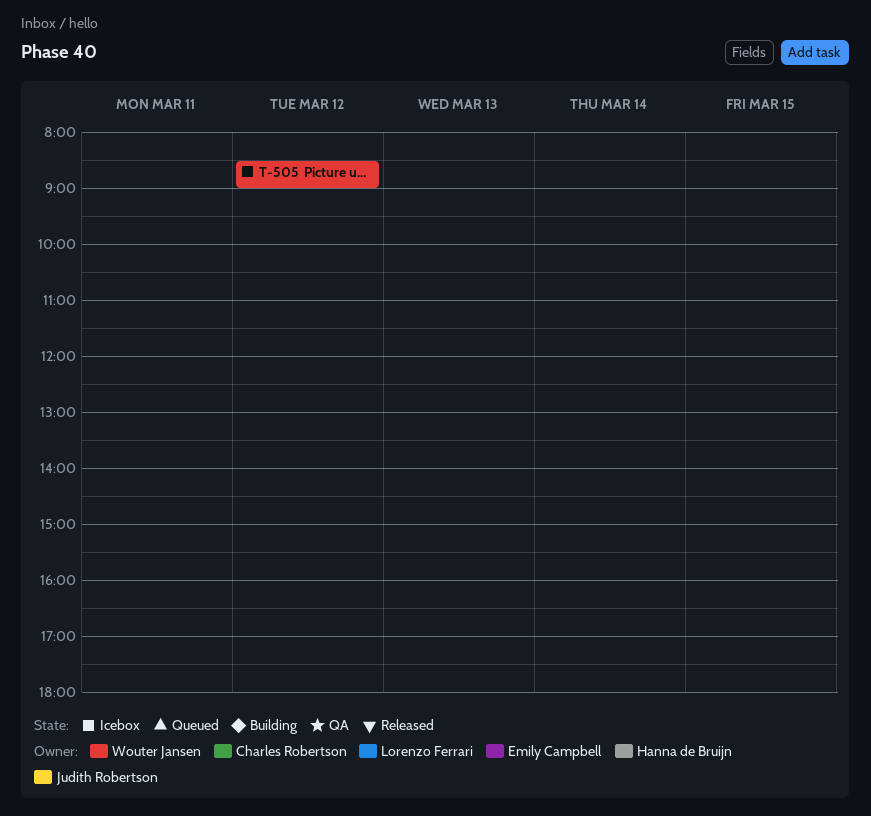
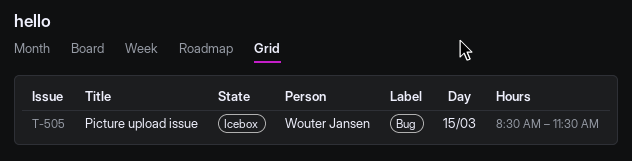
T-505, day: Mar 12 -> Mar 15
T-505, ends: 09:00 -> 11:30

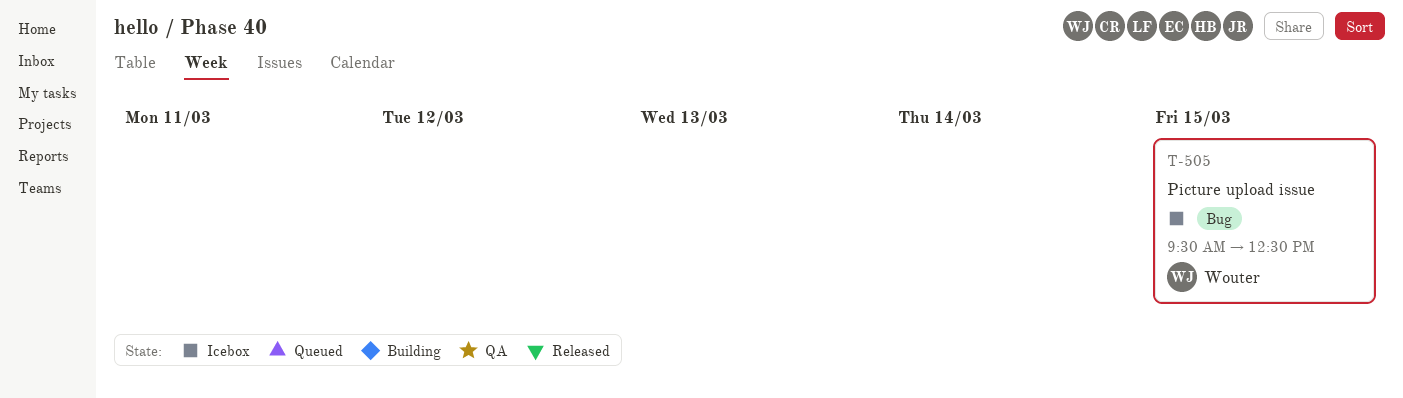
T-505, begins: 08:30 -> 09:30
T-505, ends: 11:30 -> 12:30

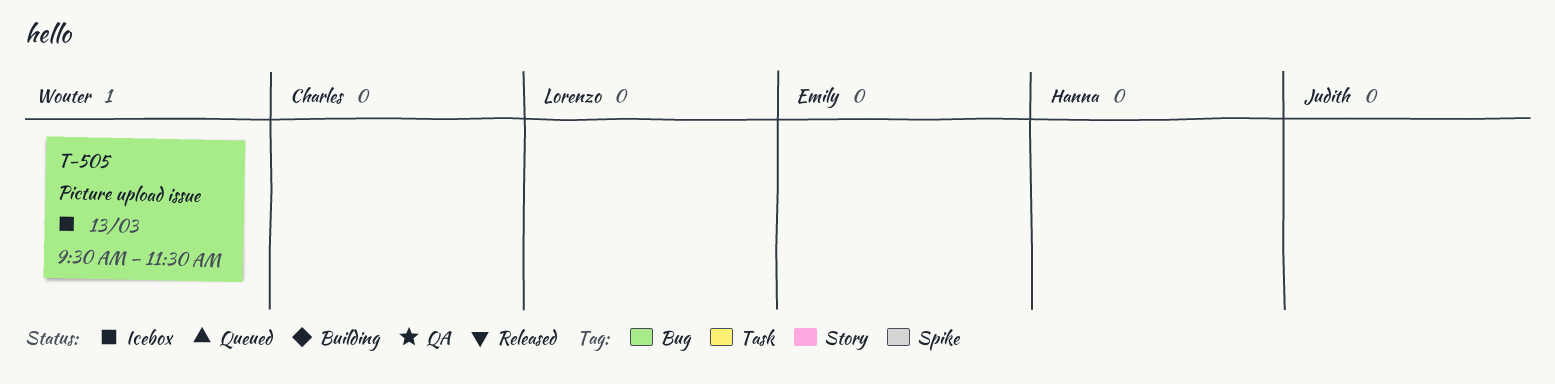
T-505, day: Mar 15 -> Mar 13
T-505, ends: 12:30 -> 11:30

